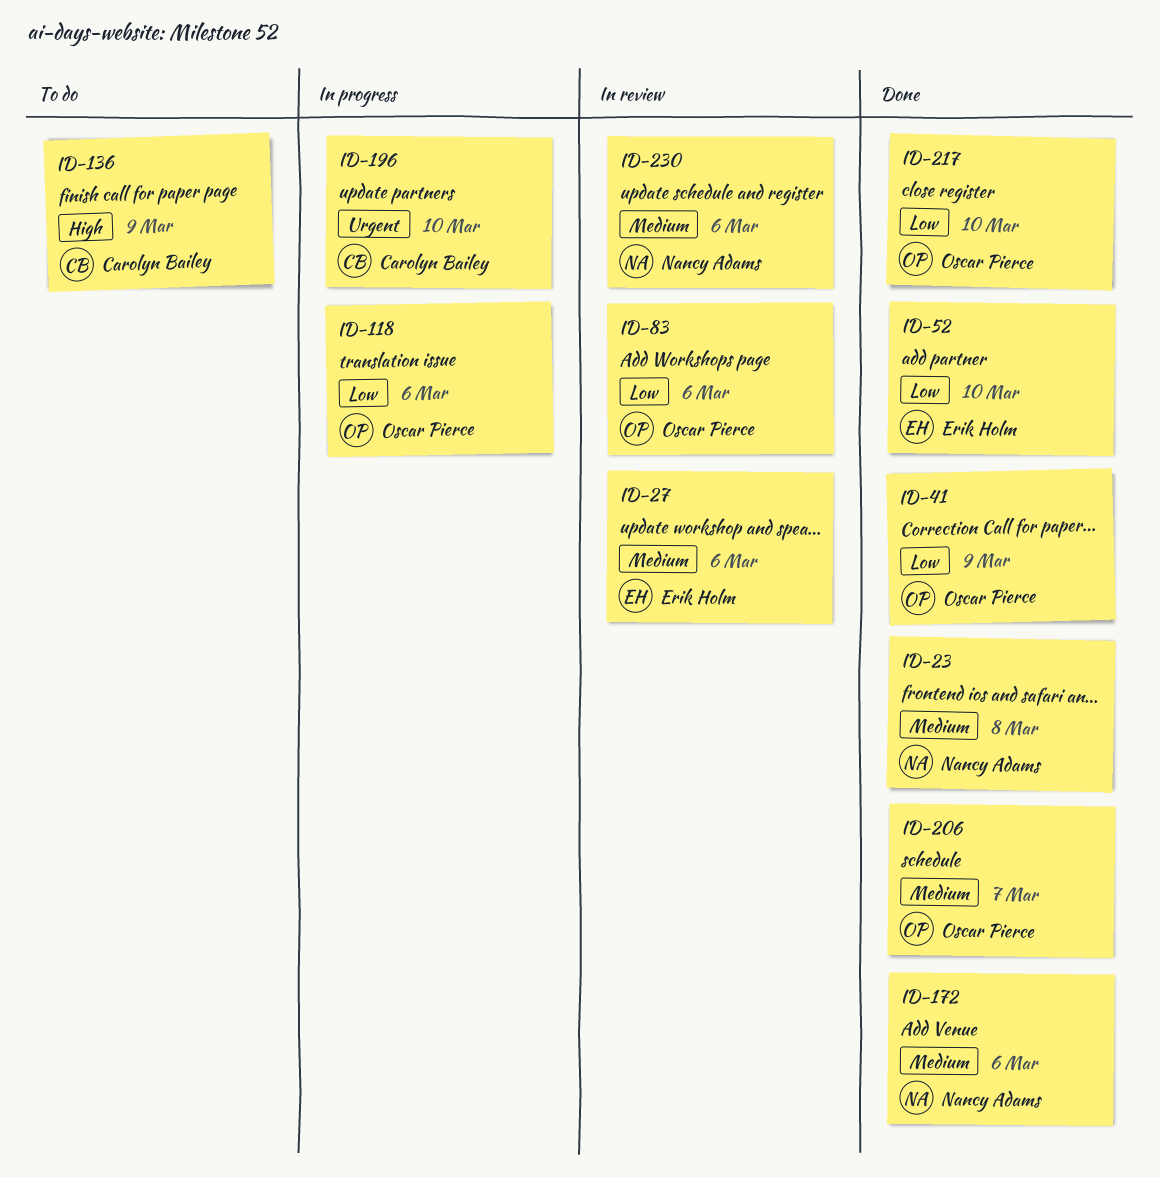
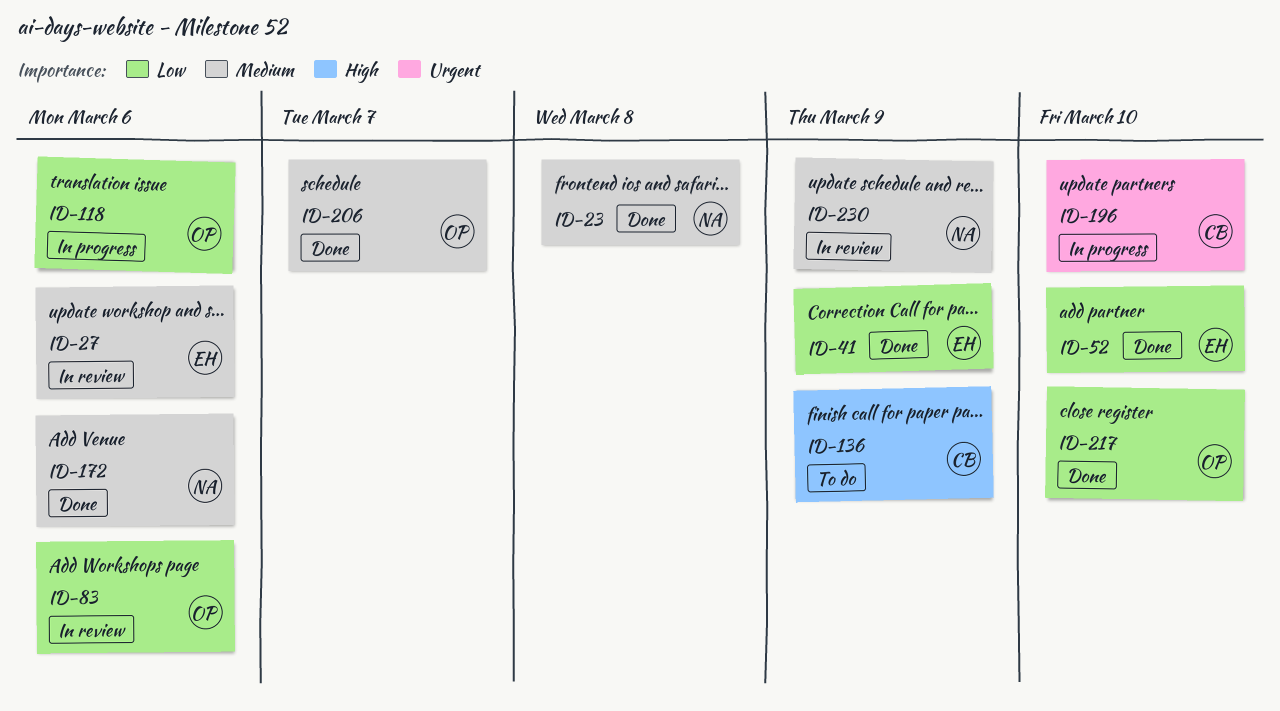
ID-41, owner: Oscar Pierce -> Erik Holm
ID-230, due: Mar 6 -> Mar 9

